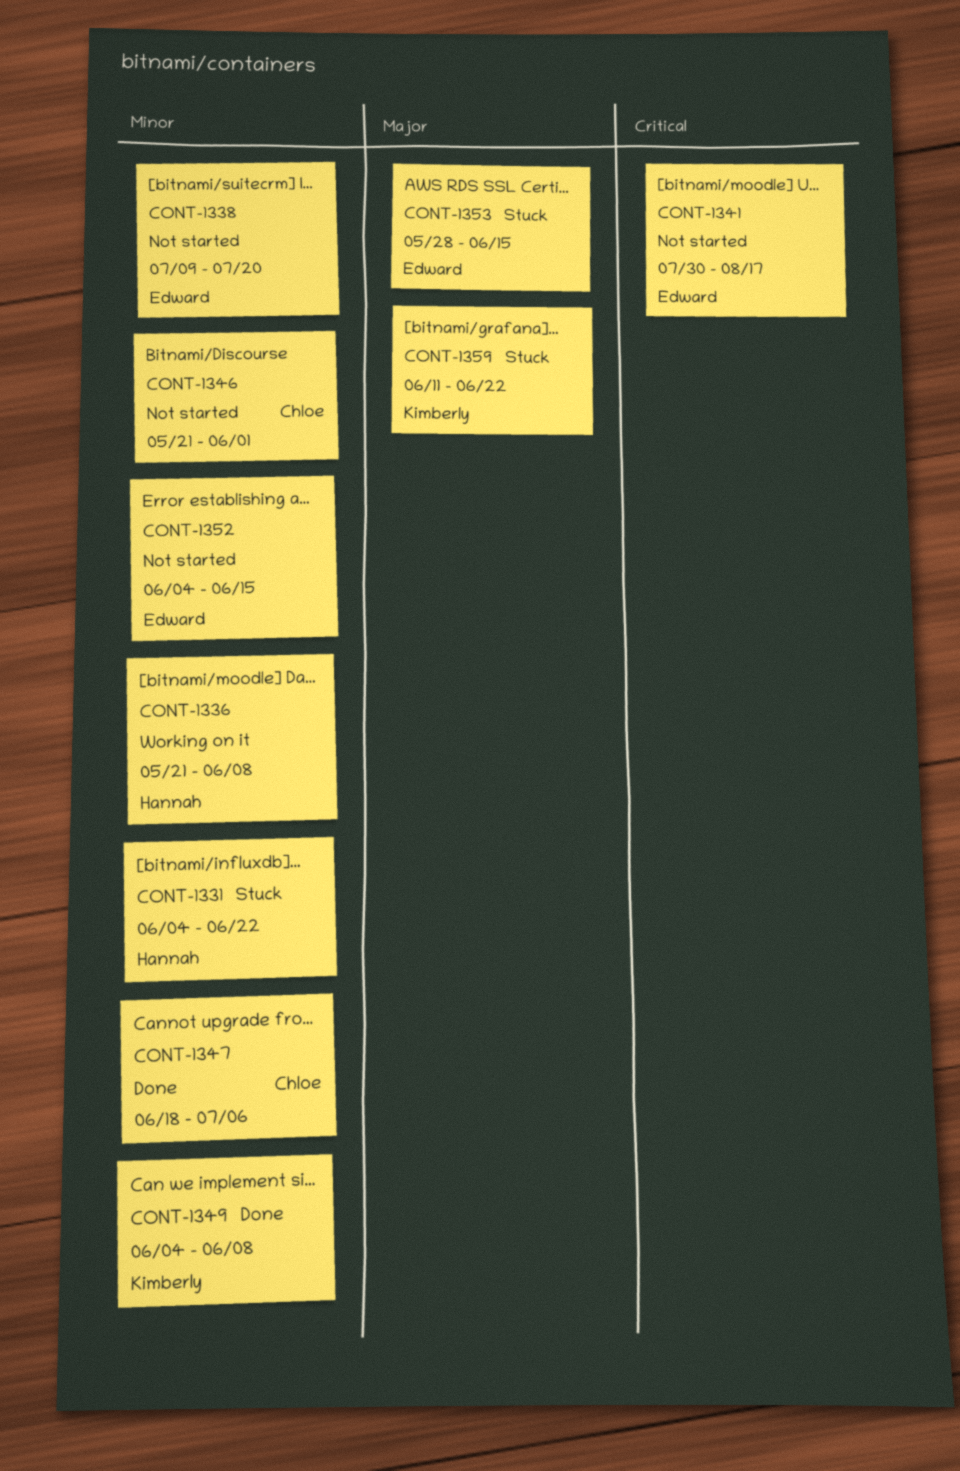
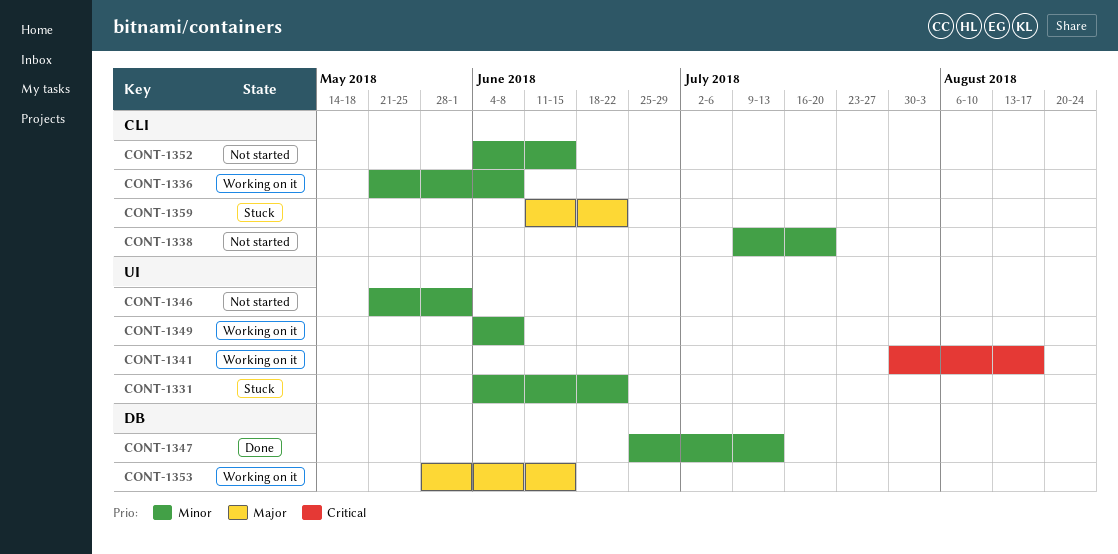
CONT-1341, status: Not started -> Working on it
CONT-1347, start: Jun 18 -> Jun 25
CONT-1347, due: Jul 6 -> Jul 13
CONT-1349, status: Done -> Working on it
CONT-1353, status: Stuck -> Working on it

